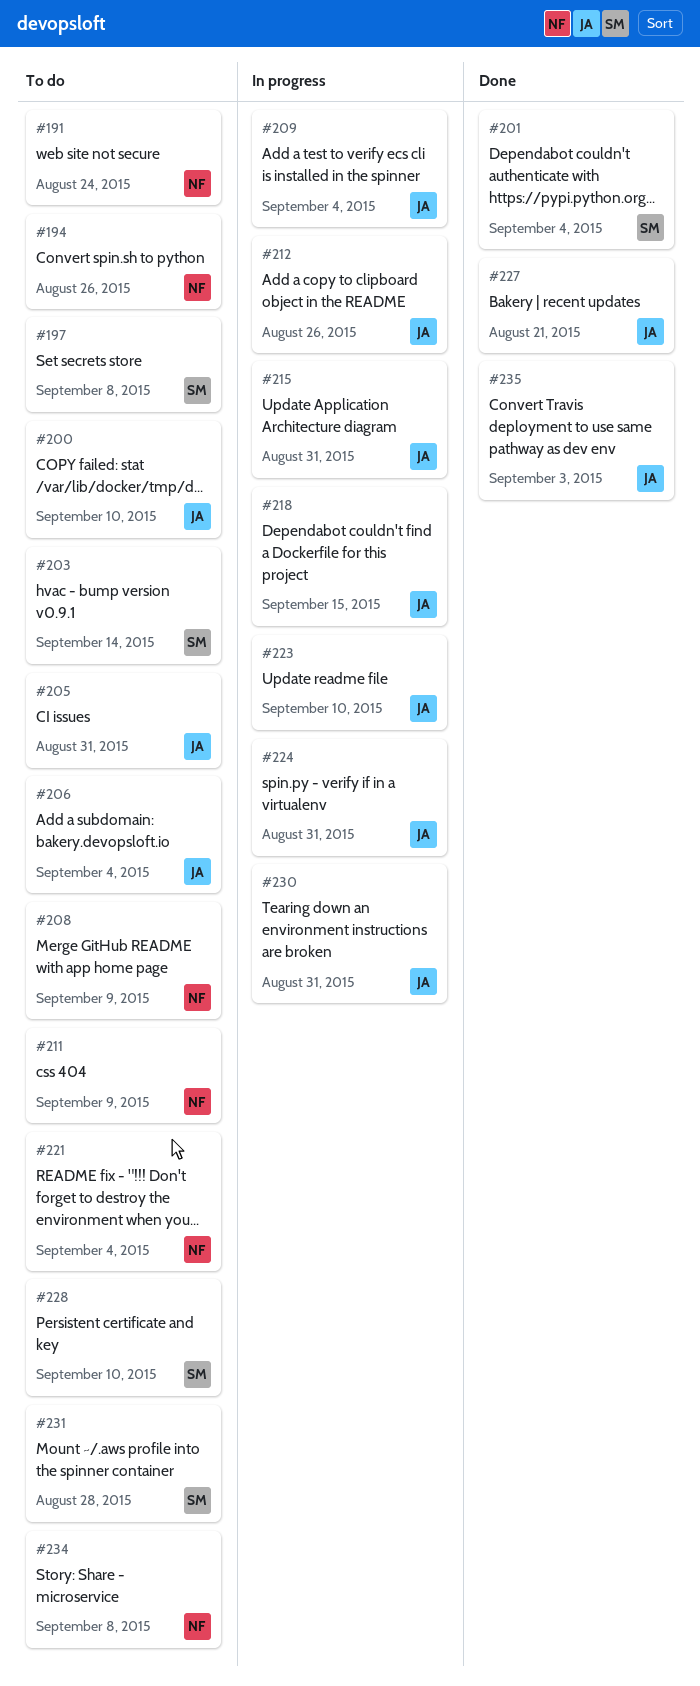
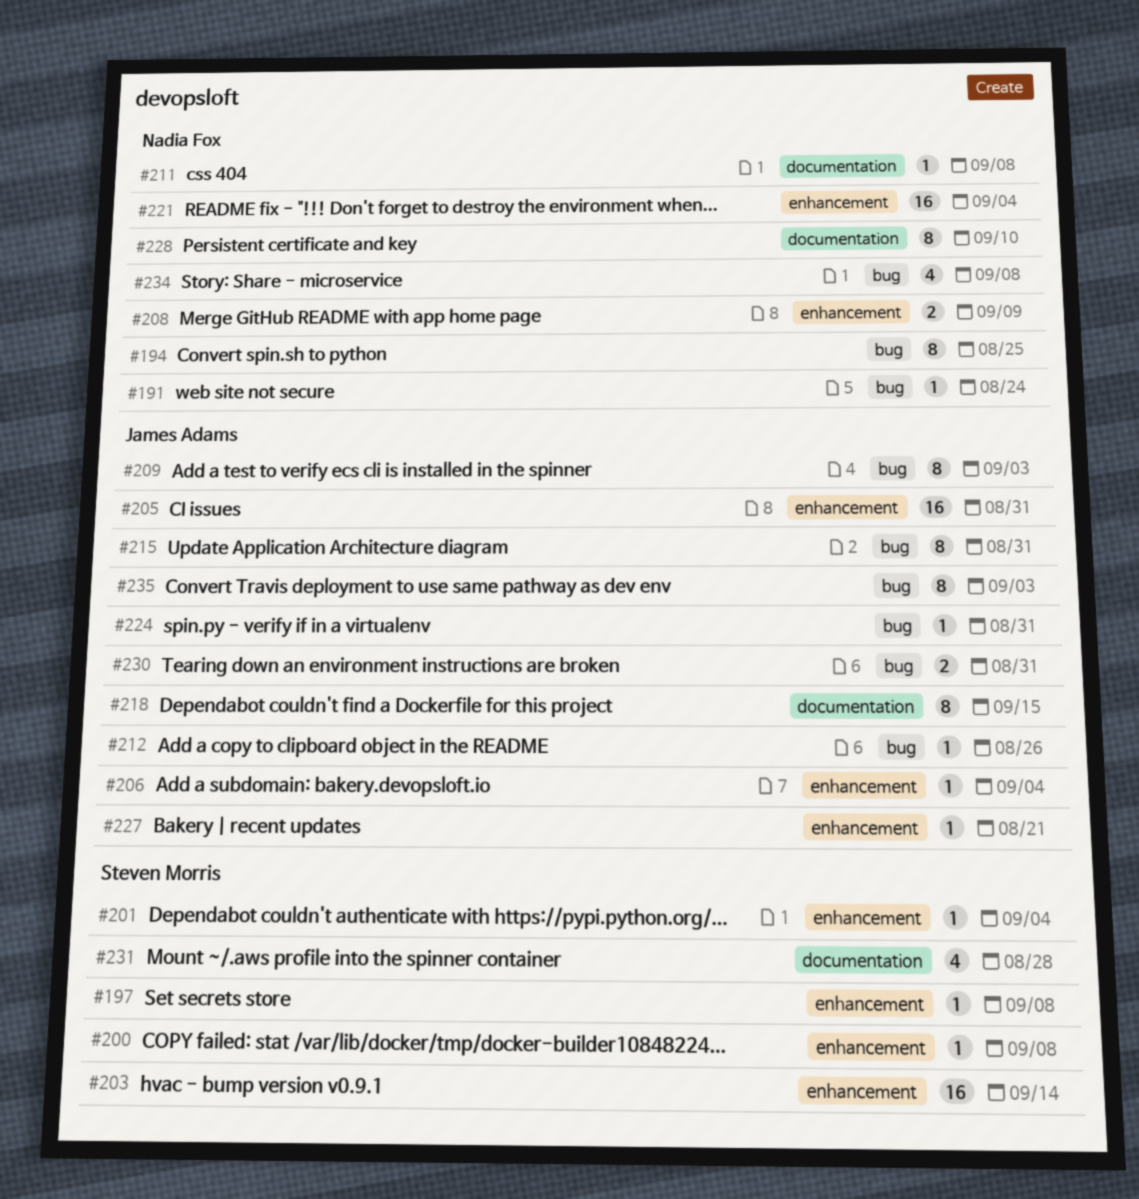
#194, due: Aug 26 -> Aug 25
#200, owner: James Adams -> Steven Morris
#200, due: Sep 10 -> Sep 8
#209, due: Sep 4 -> Sep 3
#211, due: Sep 9 -> Sep 8
#223: present -> none
#228, owner: Steven Morris -> Nadia Fox

